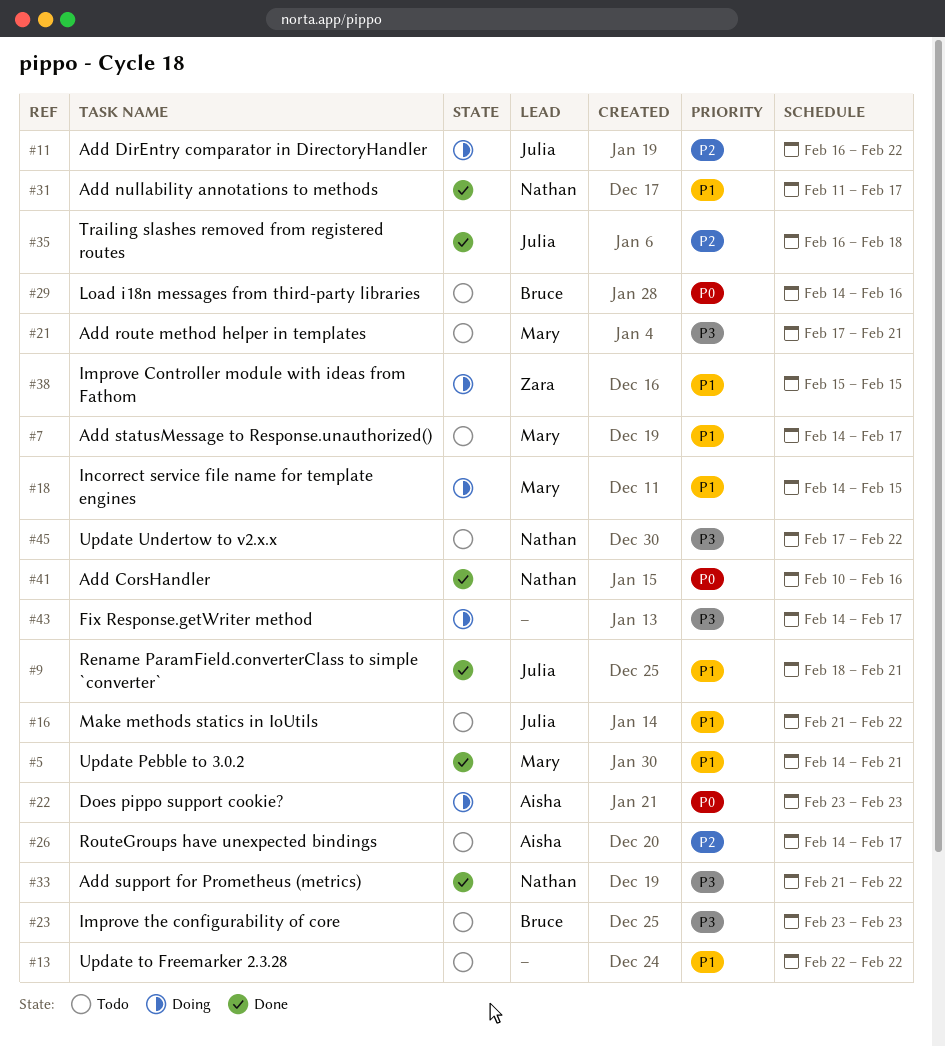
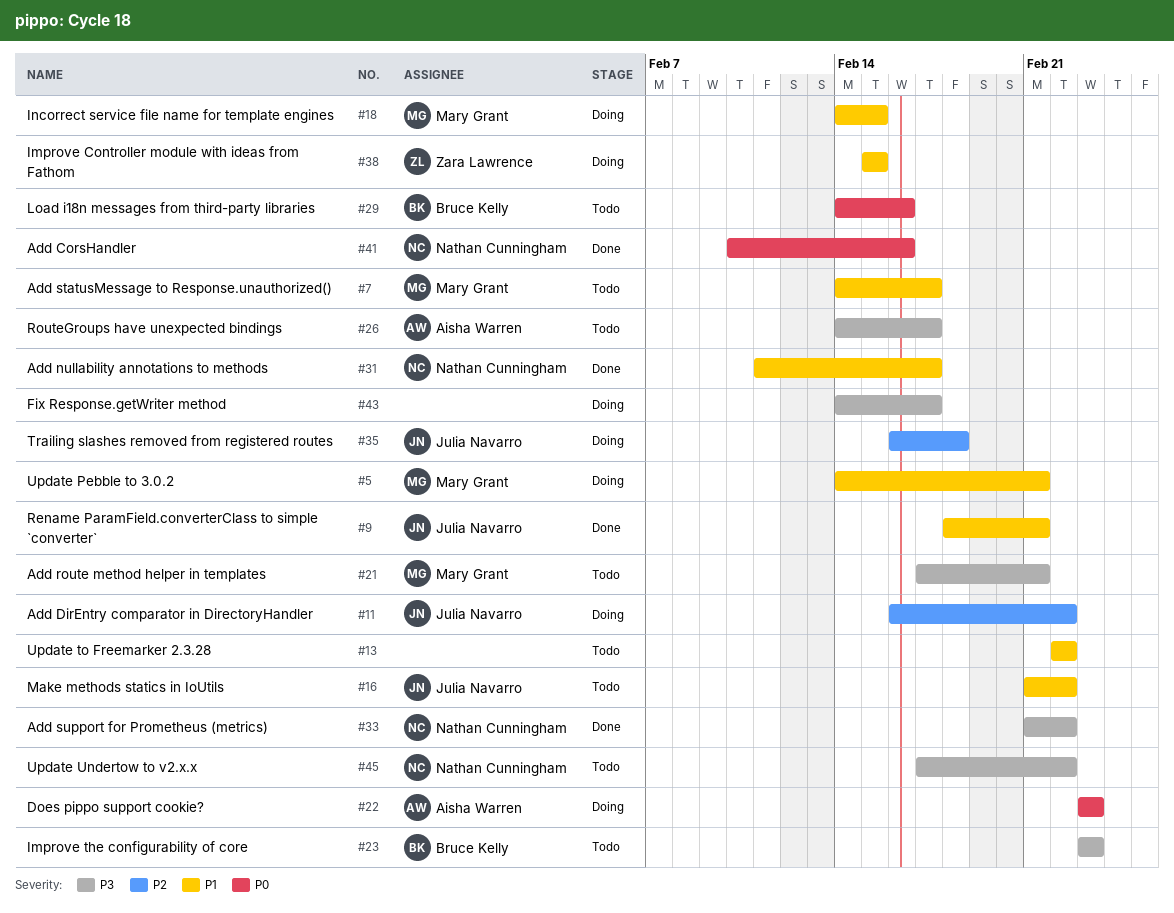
#5, status: Done -> Doing
#26, priority: P2 -> P3
#35, status: Done -> Doing

